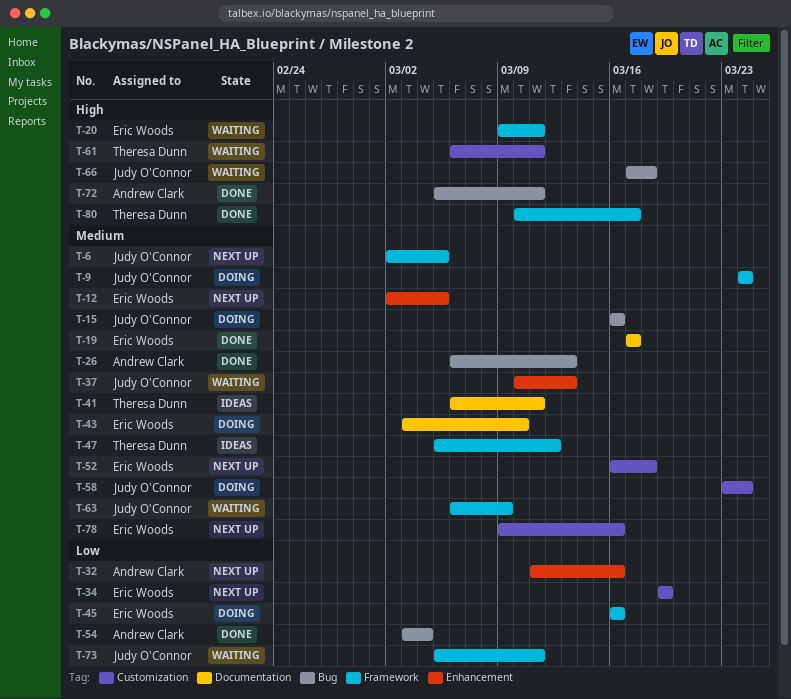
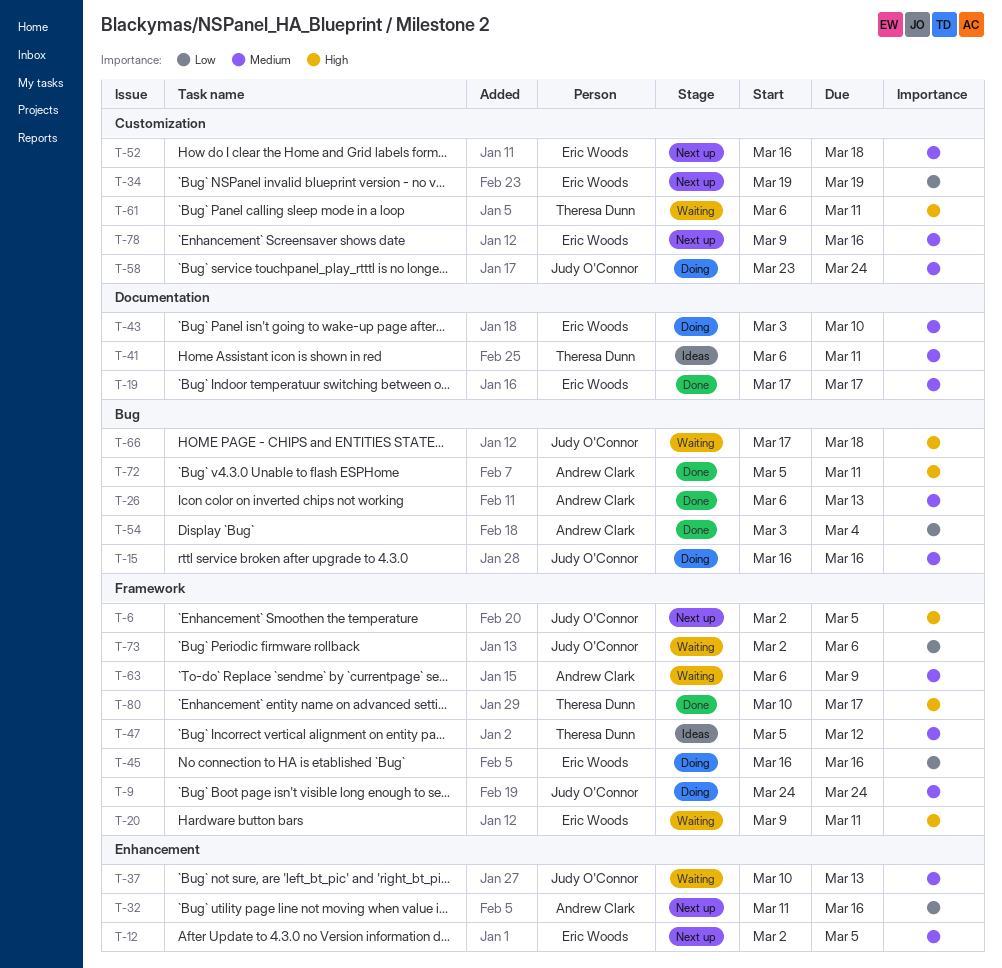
T-6, priority: Medium -> High
T-63, owner: Judy O'Connor -> Andrew Clark
T-73, start: Mar 5 -> Mar 2
T-73, due: Mar 11 -> Mar 6

